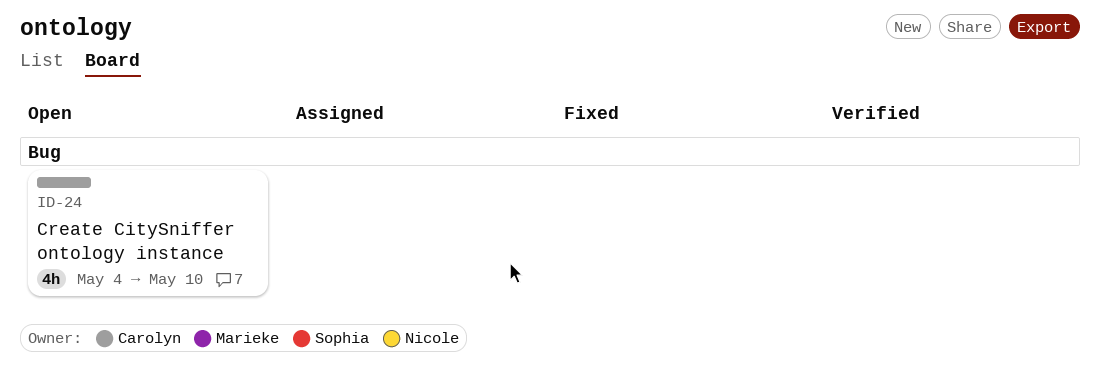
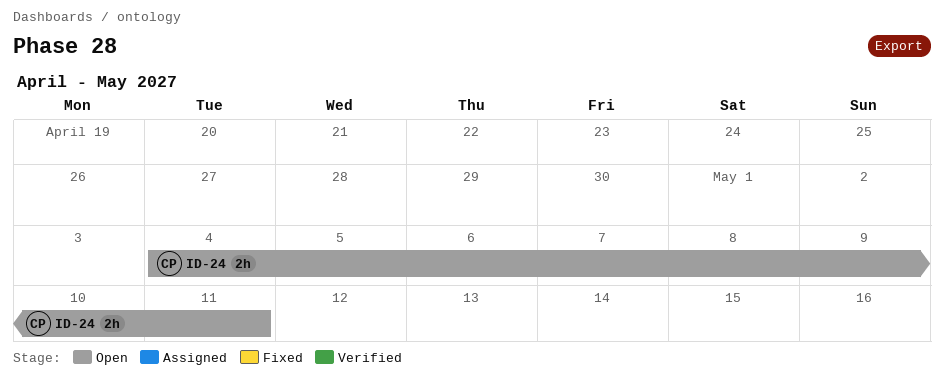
ID-24, estimate: 4h -> 2h
ID-24, due: May 10 -> May 11

